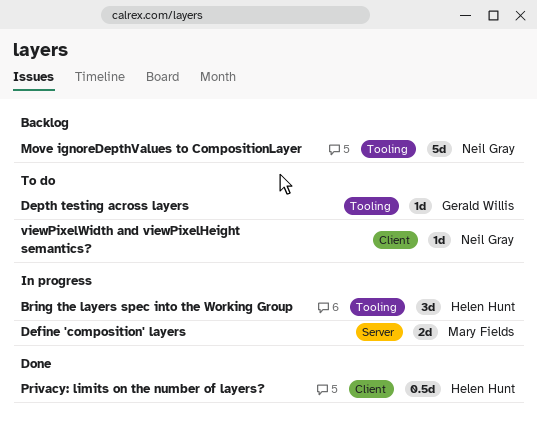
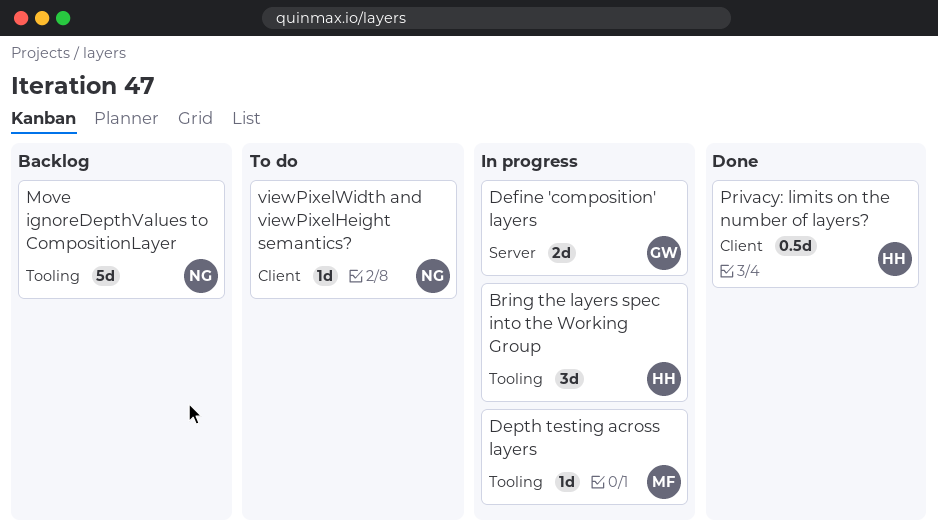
Define 'composition' layers, owner: Mary Fields -> Gerald Willis
Depth testing across layers, status: To do -> In progress
Depth testing across layers, owner: Gerald Willis -> Mary Fields

